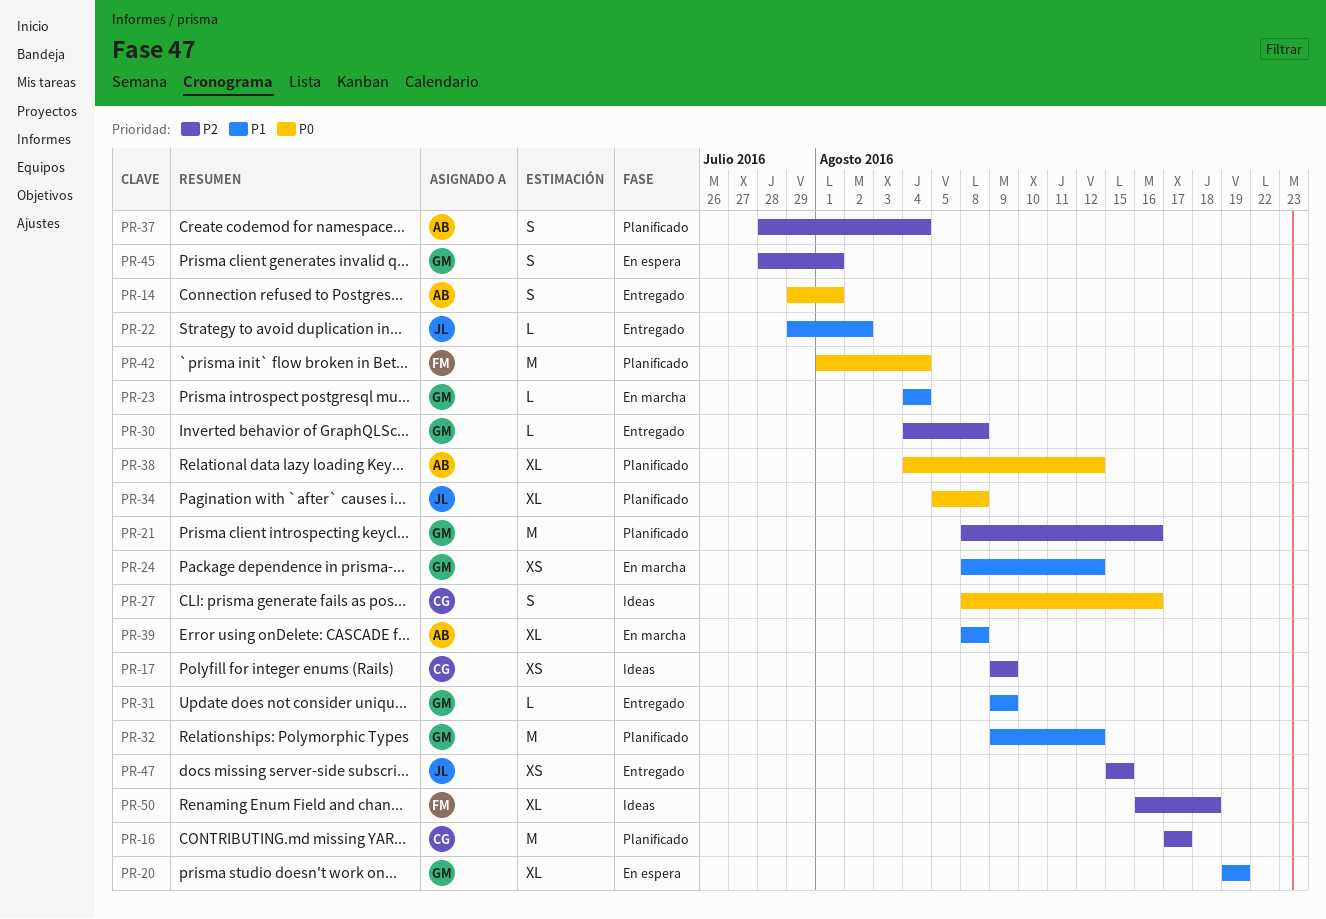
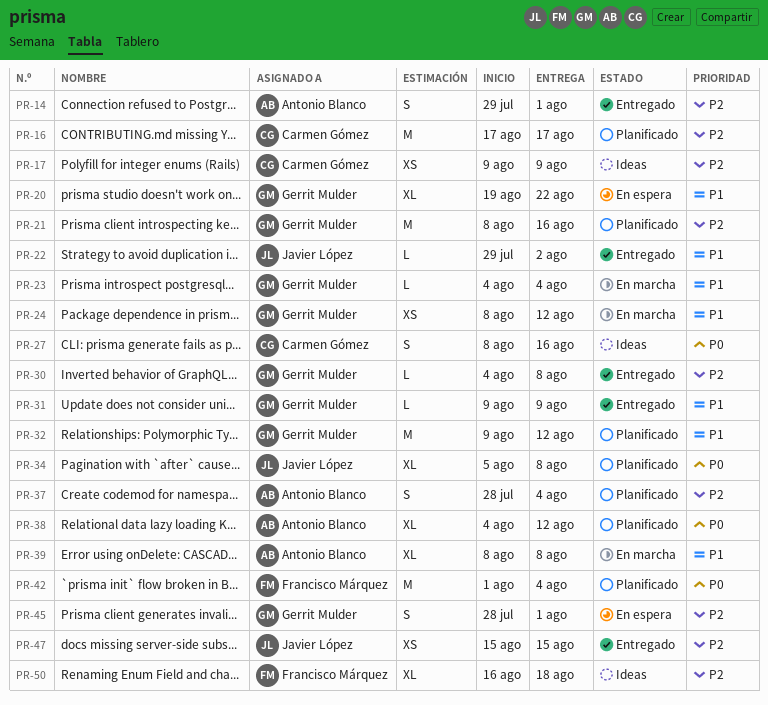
PR-14, priority: P0 -> P2
PR-20, due: Aug 19 -> Aug 22

